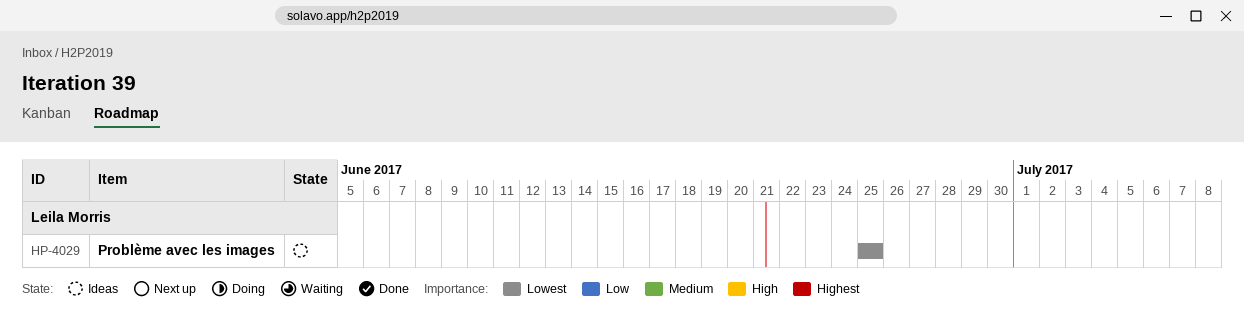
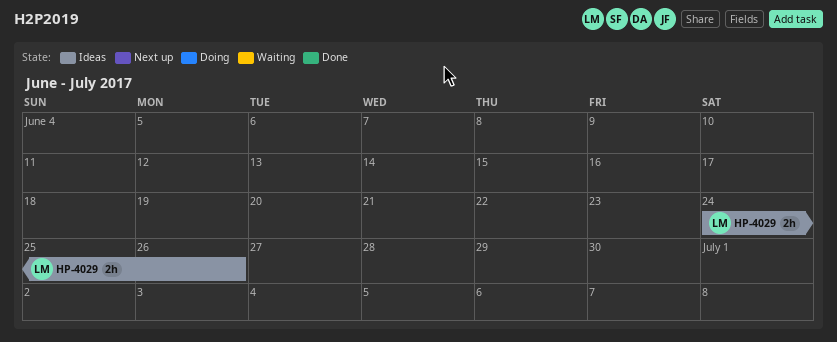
HP-4029, start: Jun 25 -> Jun 24
HP-4029, due: Jun 25 -> Jun 26

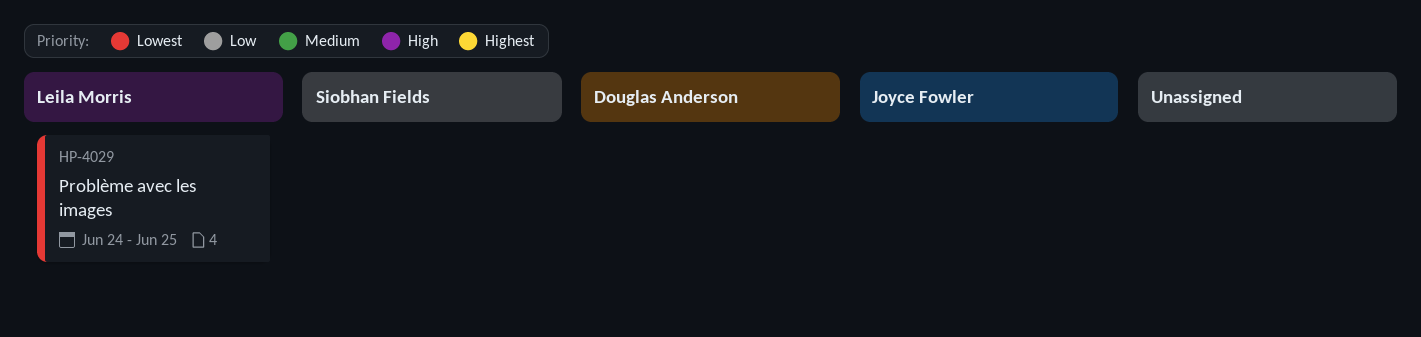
HP-4029, due: Jun 26 -> Jun 25

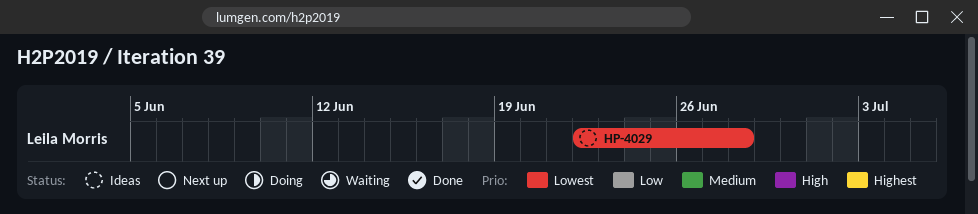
HP-4029, start: Jun 24 -> Jun 22
HP-4029, due: Jun 25 -> Jun 28

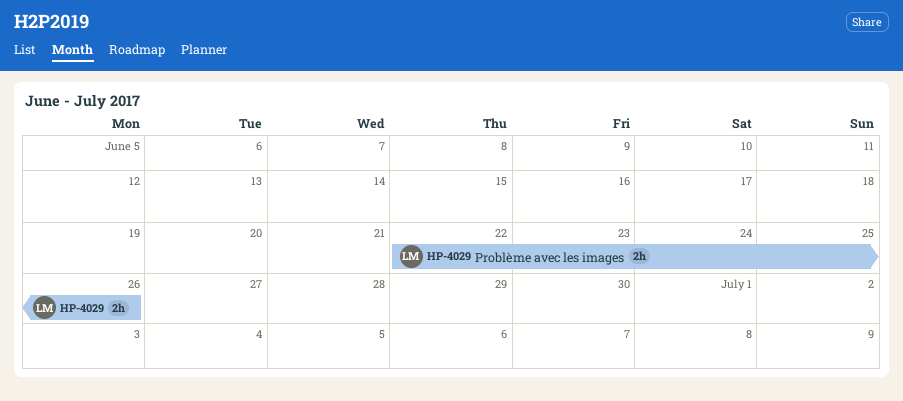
HP-4029, due: Jun 28 -> Jun 26

